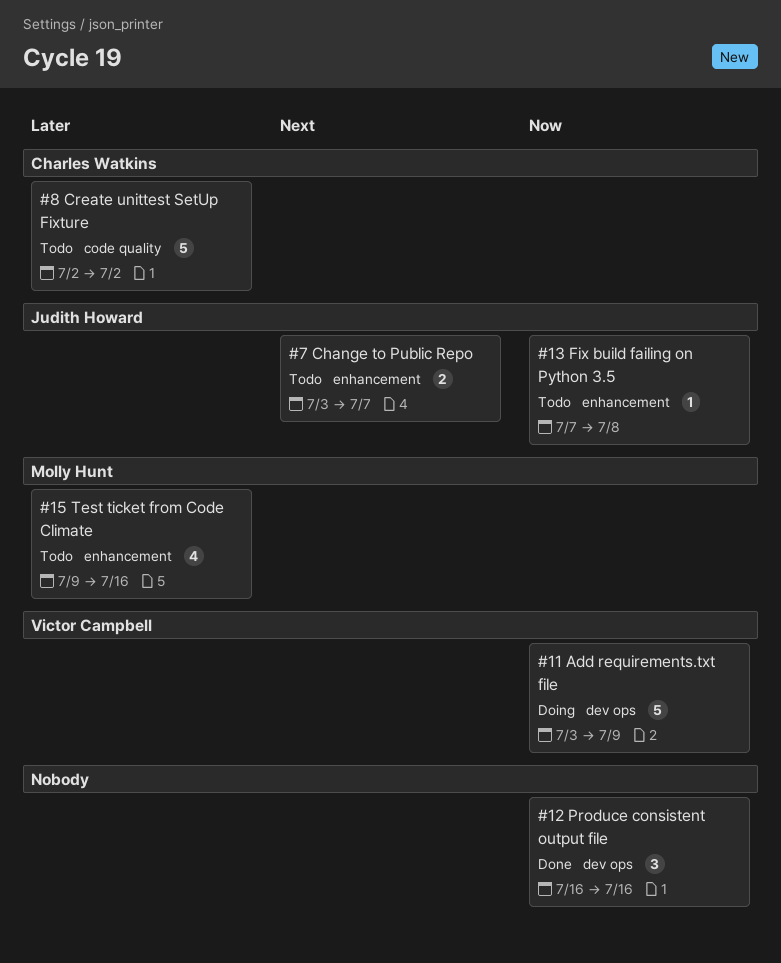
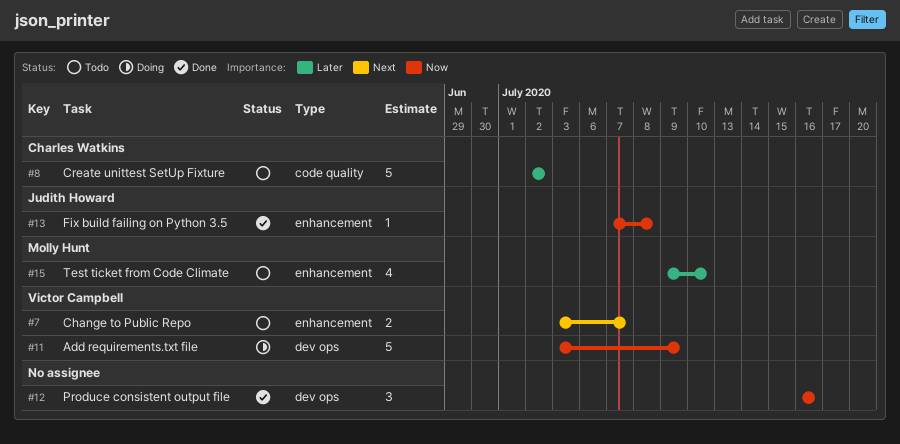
#7, owner: Judith Howard -> Victor Campbell
#13, status: Todo -> Done
#15, due: Jul 16 -> Jul 10

